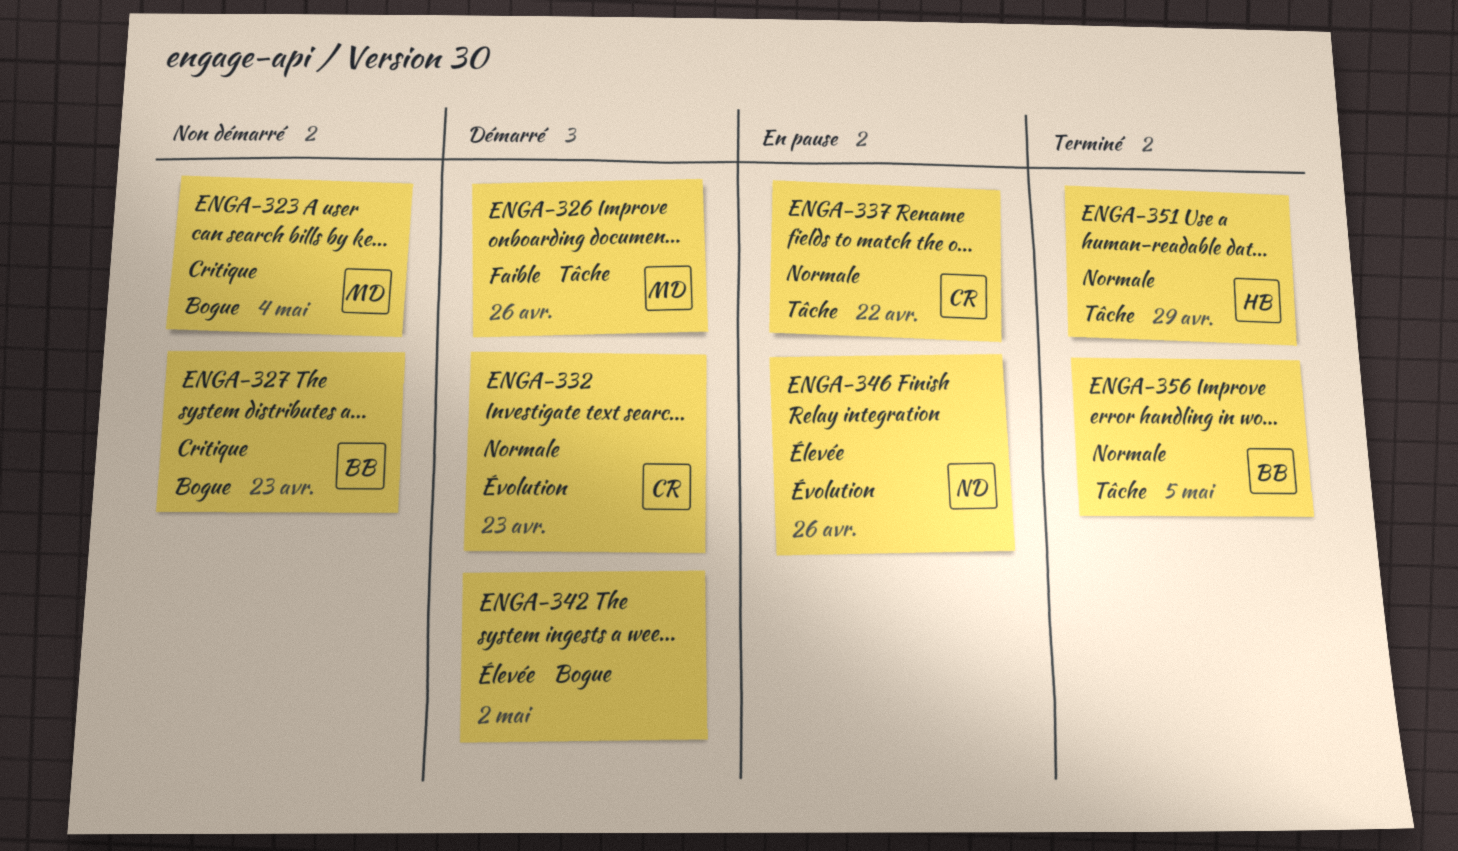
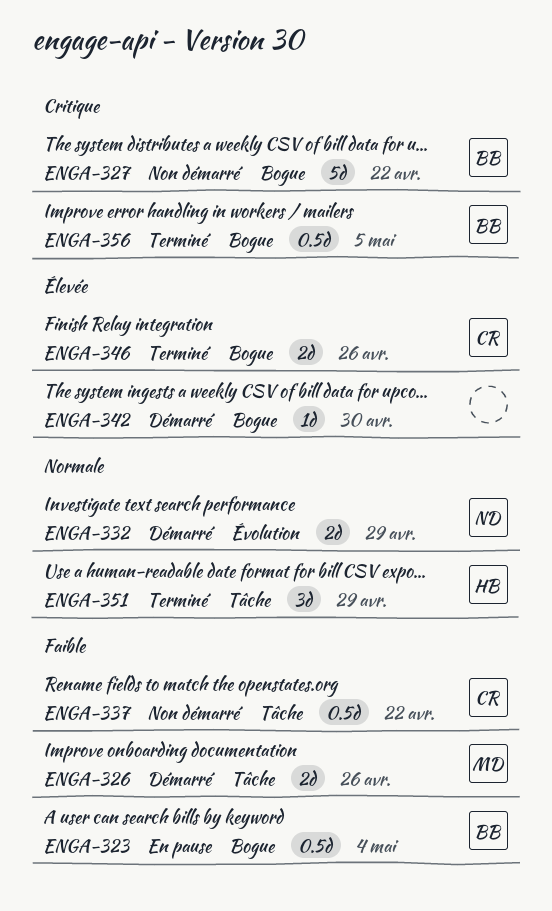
ENGA-323, status: Non démarré -> En pause
ENGA-323, owner: MD -> BB
ENGA-323, priority: Critique -> Faible
ENGA-327, due: Apr 23 -> Apr 22
ENGA-332, owner: CR -> ND
ENGA-332, due: Apr 23 -> Apr 29
ENGA-337, status: En pause -> Non démarré
ENGA-337, priority: Normale -> Faible
ENGA-342, due: May 2 -> Apr 30
ENGA-346, status: En pause -> Terminé
ENGA-346, owner: ND -> CR
ENGA-346, label: Évolution -> Bogue
ENGA-356, priority: Normale -> Critique
ENGA-356, label: Tâche -> Bogue

